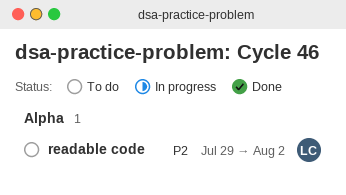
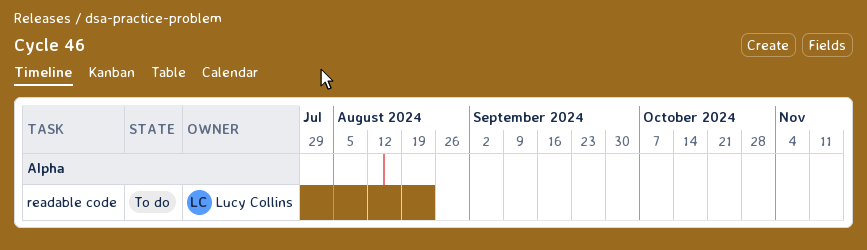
readable code, due: Aug 2 -> Aug 23

